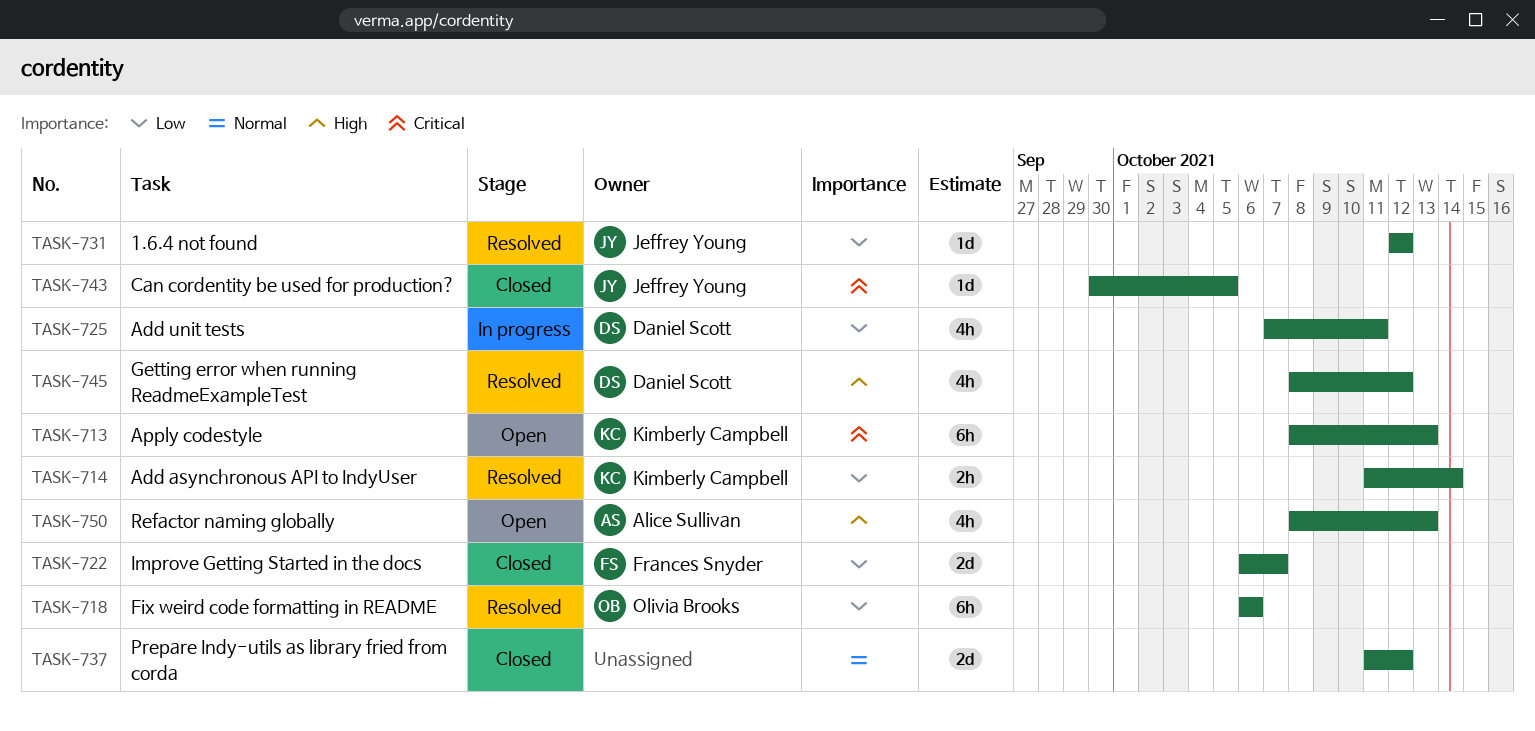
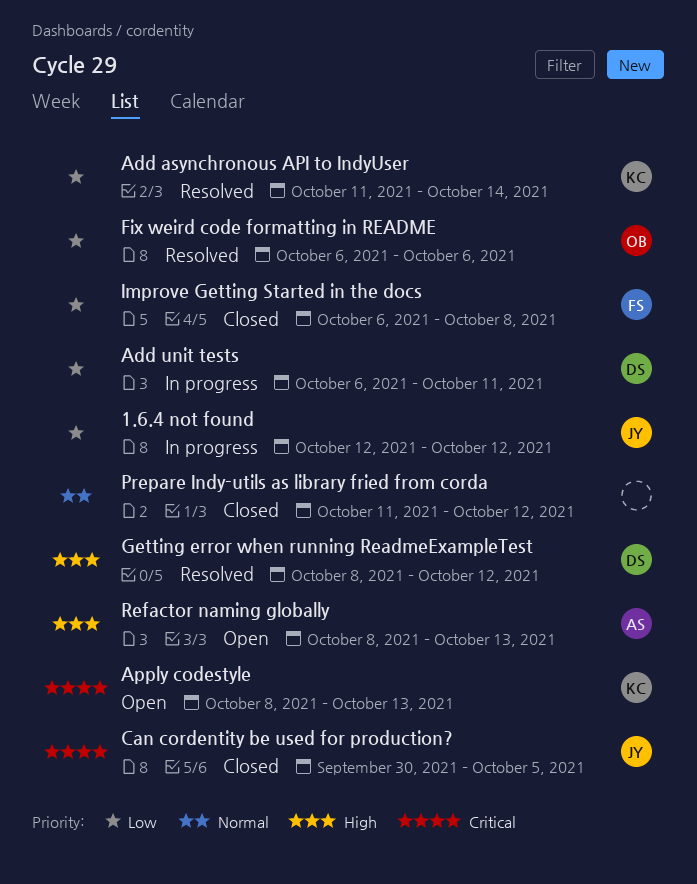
1.6.4 not found, status: Resolved -> In progress
Add unit tests, start: Oct 7 -> Oct 6
Improve Getting Started in the docs, due: Oct 7 -> Oct 8

